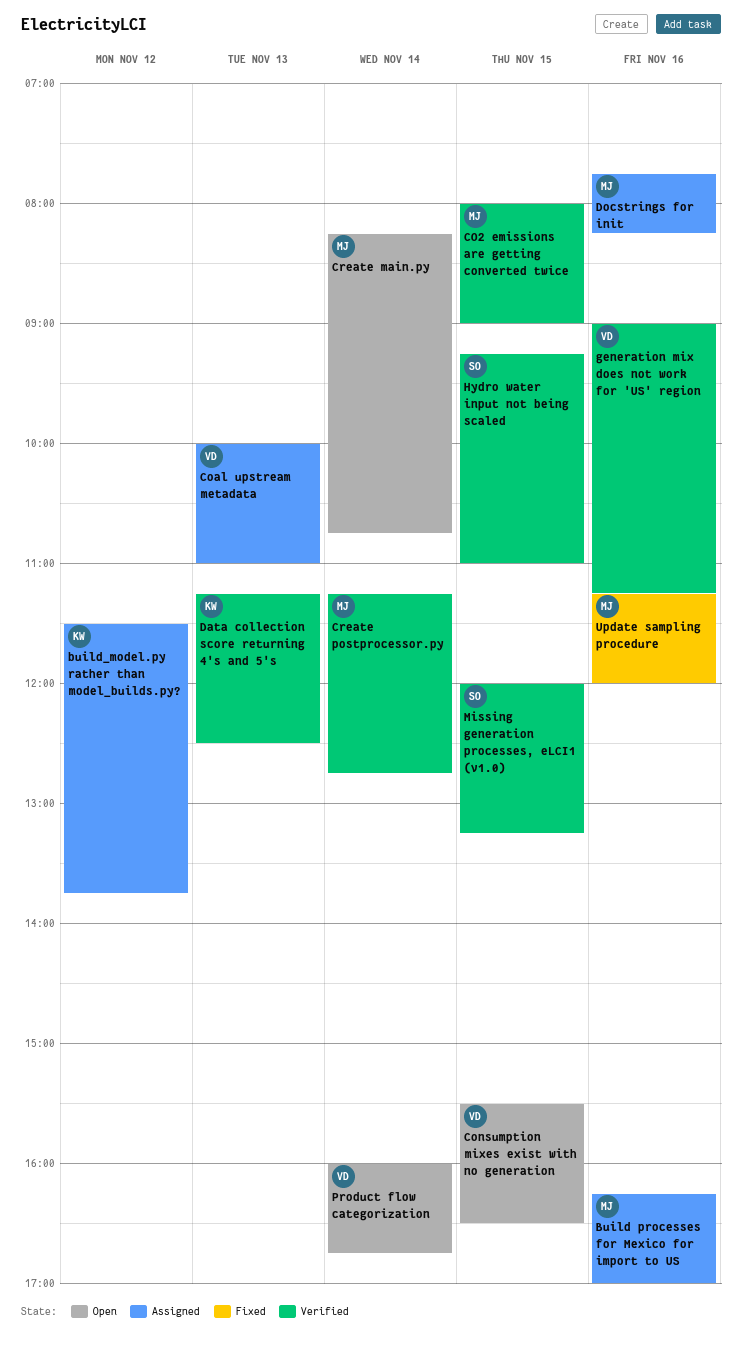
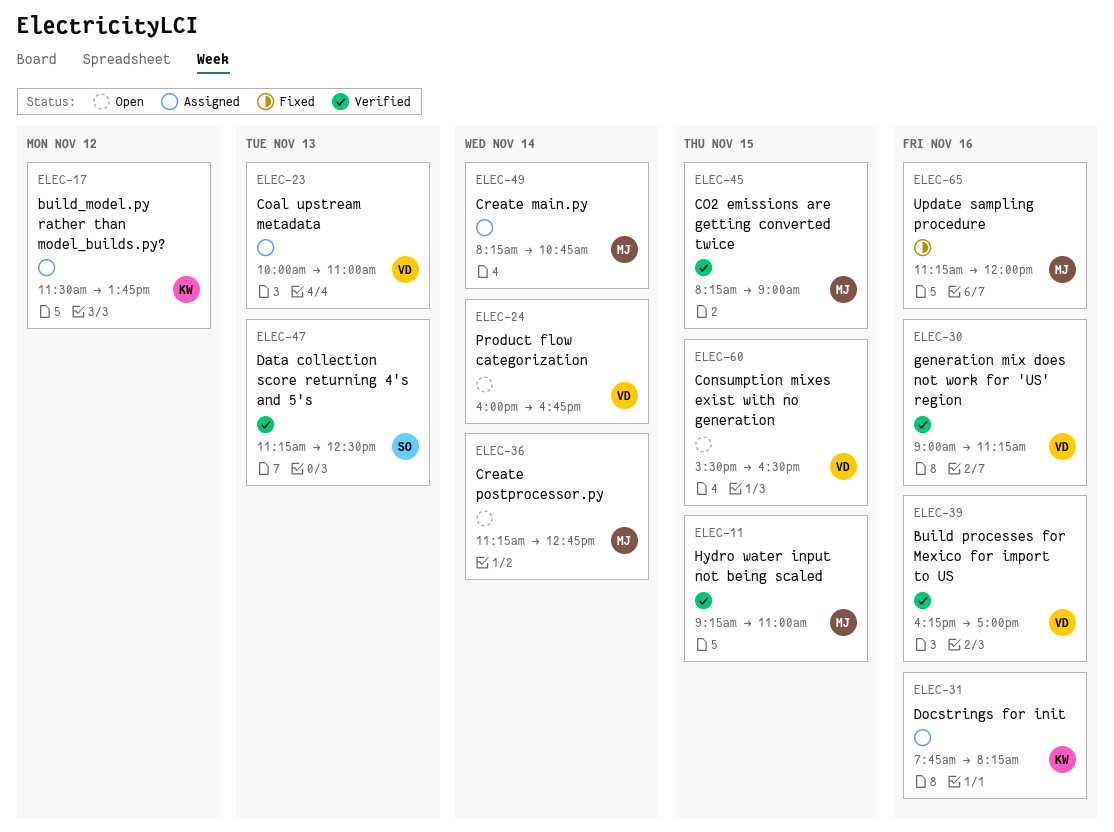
Build processes for Mexico for import to US, status: Assigned -> Verified
Build processes for Mexico for import to US, owner: MJ -> VD
CO2 emissions are getting converted twice, begins: 08:00 -> 08:15
Create main.py, status: Open -> Assigned
Create postprocessor.py, status: Verified -> Open
Data collection score returning 4's and 5's, owner: KW -> SO
Docstrings for init, owner: MJ -> KW
Hydro water input not being scaled, owner: SO -> MJ
Missing generation processes, eLCI1 (v1.0): present -> none

